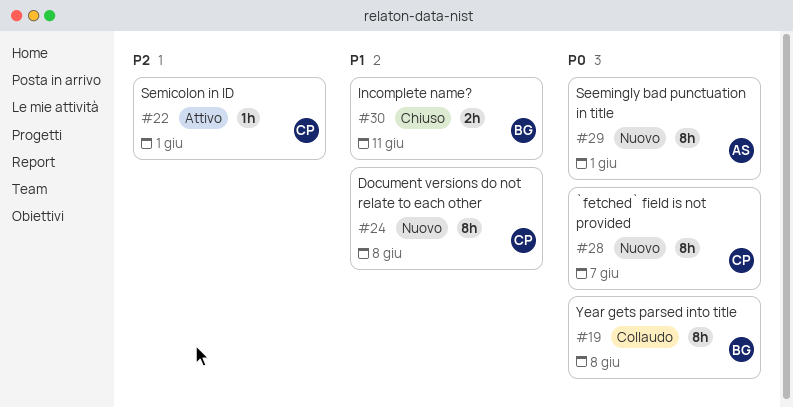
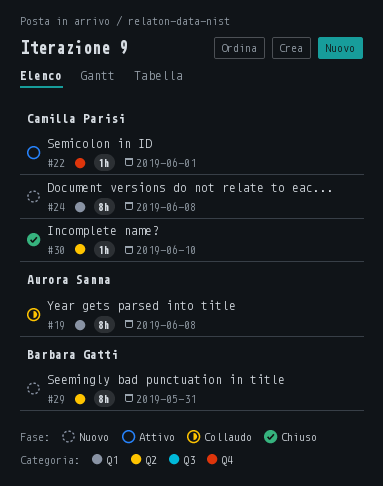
#19, owner: Barbara Gatti -> Aurora Sanna
#28: present -> none
#29, owner: Aurora Sanna -> Barbara Gatti
#29, due: Jun 1 -> May 31
#30, owner: Barbara Gatti -> Camilla Parisi
#30, estimate: 2h -> 1h
#30, due: Jun 11 -> Jun 10

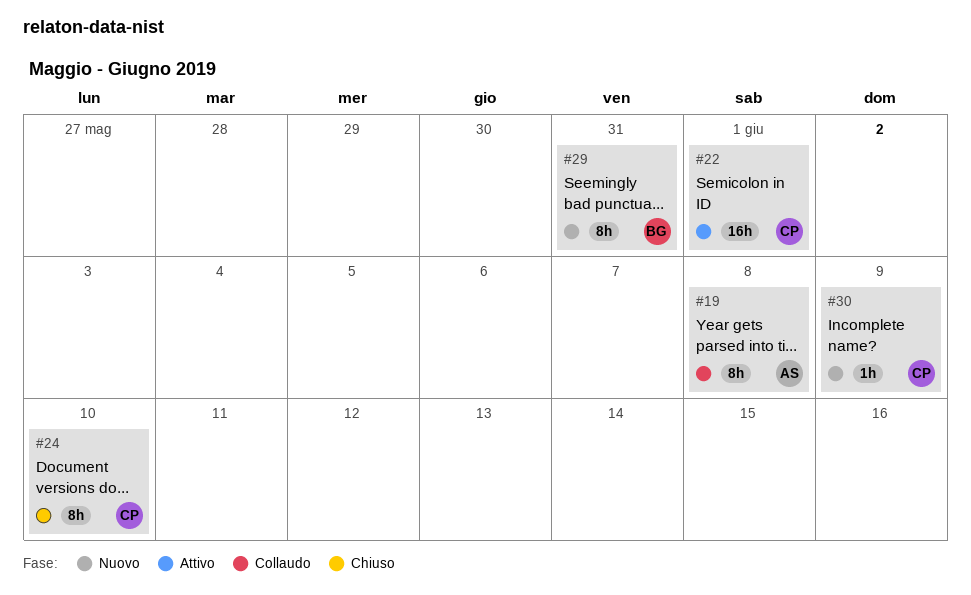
#22, estimate: 1h -> 16h
#24, status: Nuovo -> Chiuso
#24, due: Jun 8 -> Jun 10
#30, status: Chiuso -> Nuovo
#30, due: Jun 10 -> Jun 9

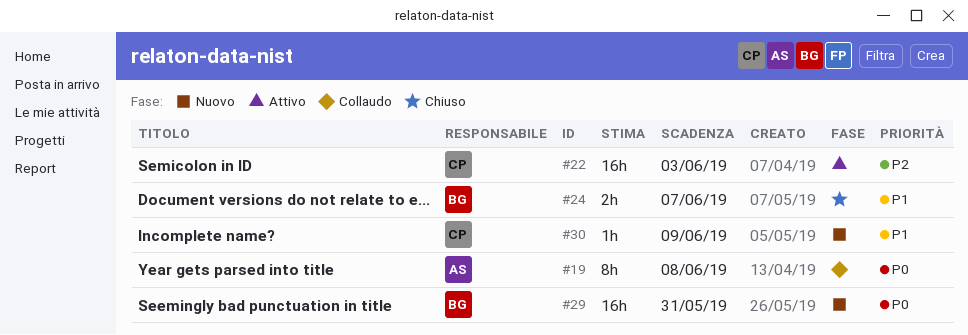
#22, due: Jun 1 -> Jun 3
#24, owner: CP -> BG
#24, estimate: 8h -> 2h
#24, due: Jun 10 -> Jun 7
#29, estimate: 8h -> 16h

